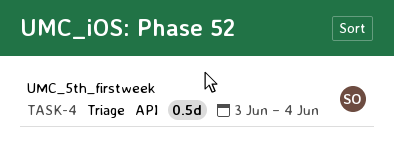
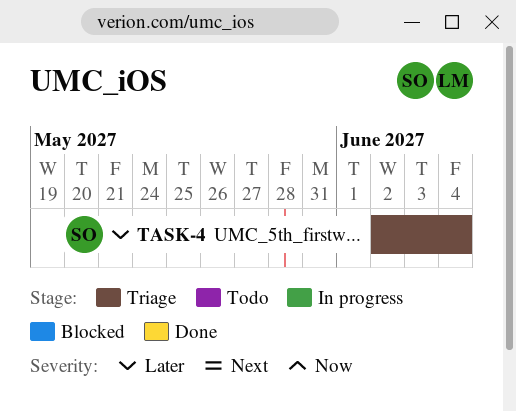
TASK-4, start: Jun 3 -> Jun 2

